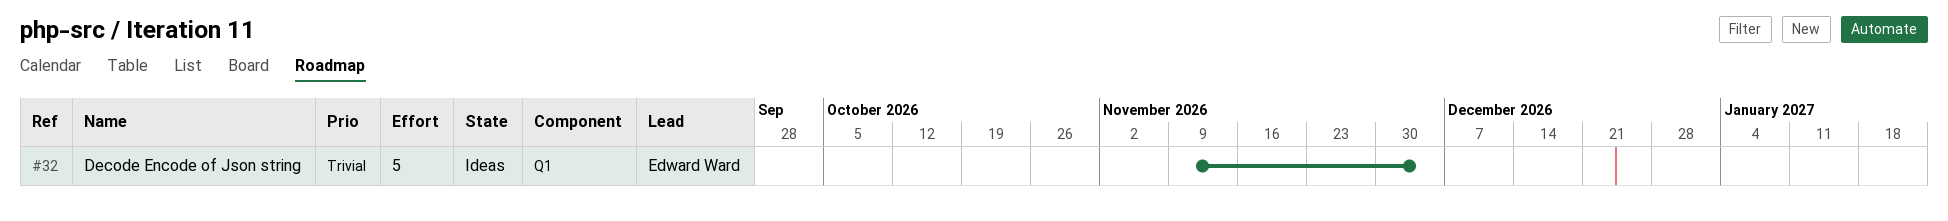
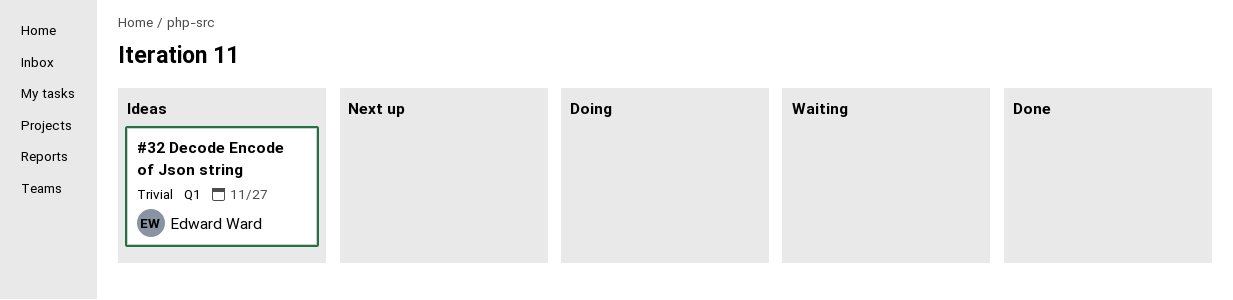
#32, due: Dec 4 -> Nov 27

